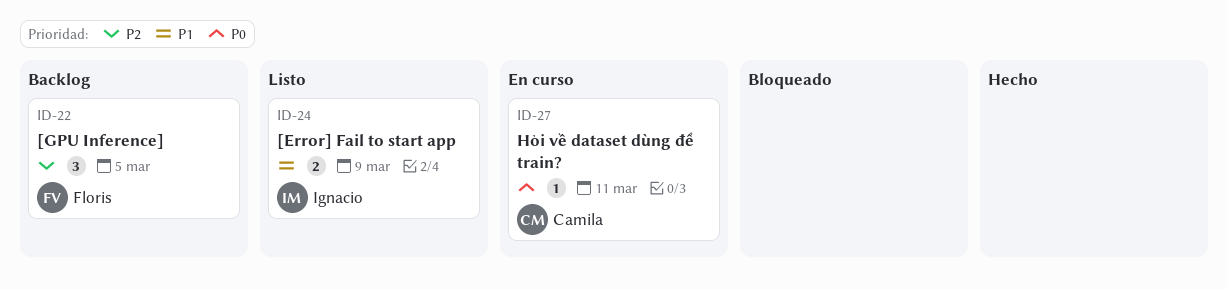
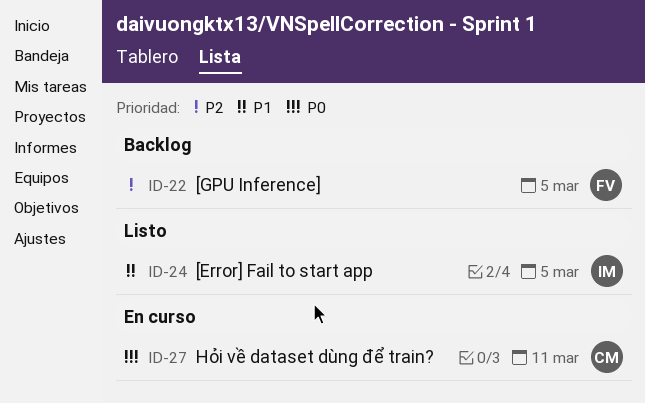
ID-24, due: Mar 9 -> Mar 5

